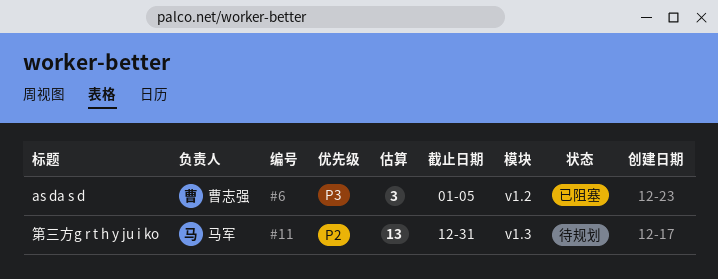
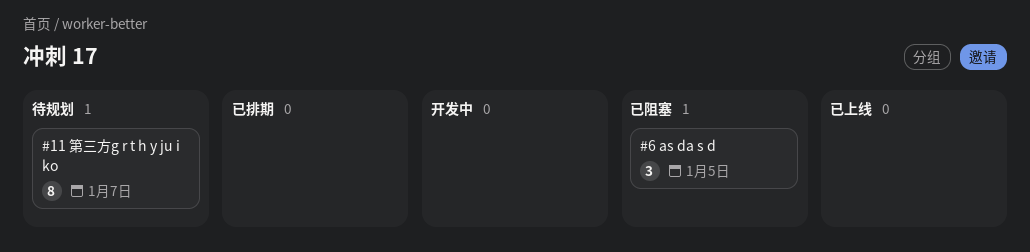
#11, estimate: 13 -> 8
#11, due: Dec 31 -> Jan 7

